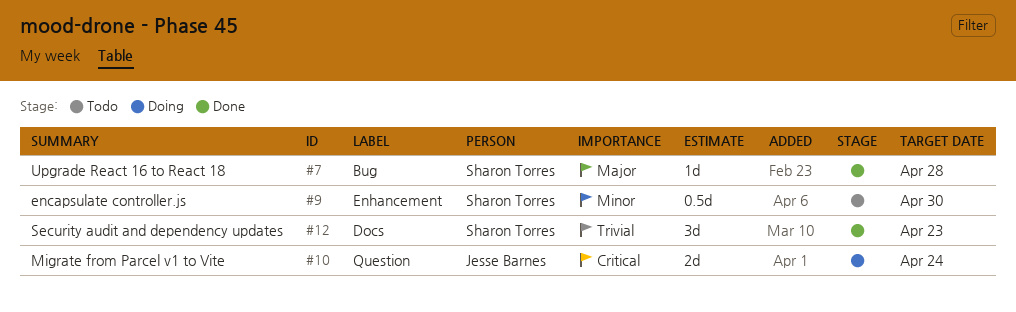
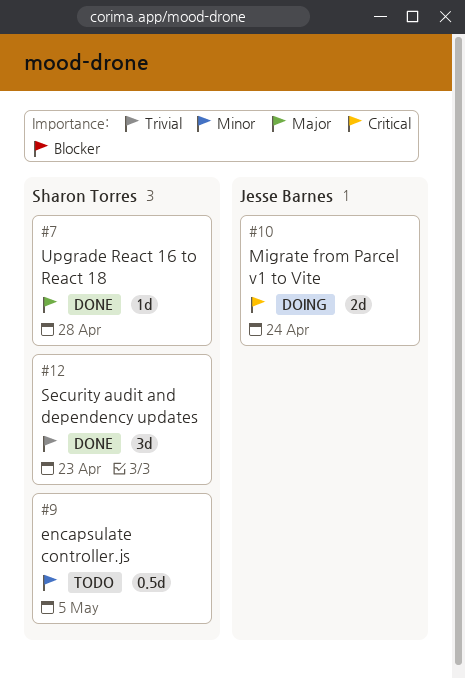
#9, due: Apr 30 -> May 5

